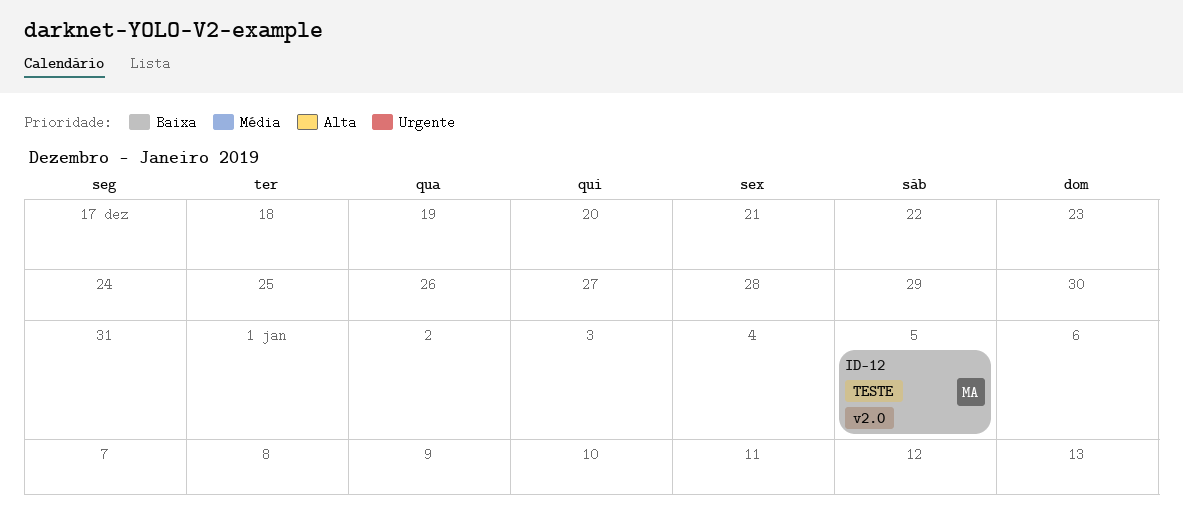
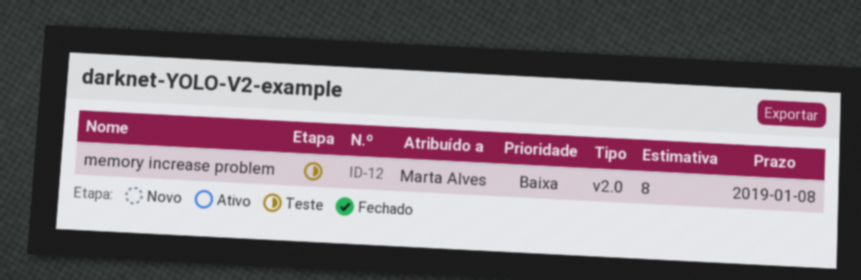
ID-12, due: Jan 5 -> Jan 8

